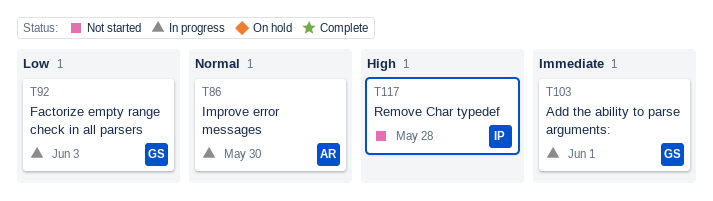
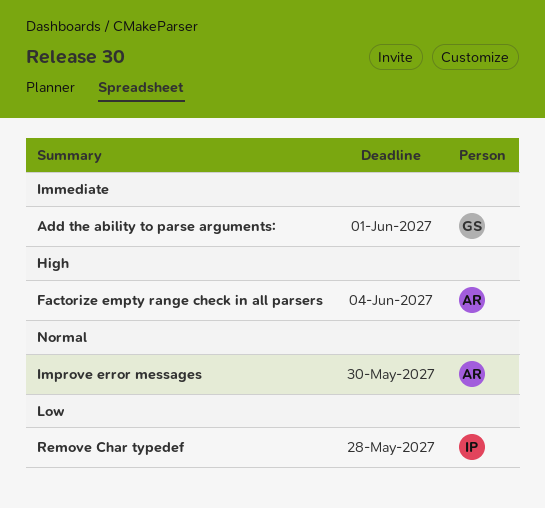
Factorize empty range check in all parsers, owner: GS -> AR
Factorize empty range check in all parsers, priority: Low -> High
Factorize empty range check in all parsers, due: Jun 3 -> Jun 4
Remove Char typedef, priority: High -> Low

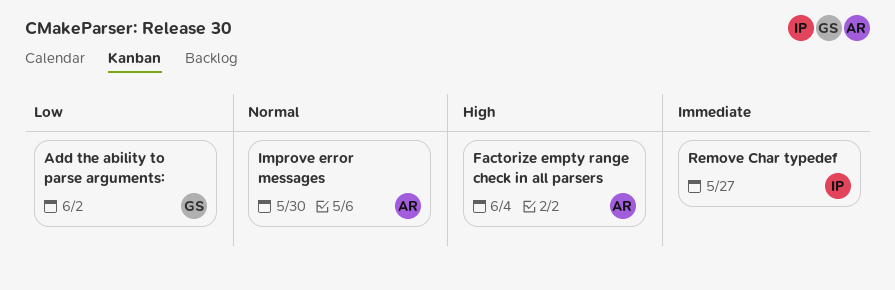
Add the ability to parse arguments:, priority: Immediate -> Low
Add the ability to parse arguments:, due: Jun 1 -> Jun 2
Remove Char typedef, priority: Low -> Immediate
Remove Char typedef, due: May 28 -> May 27

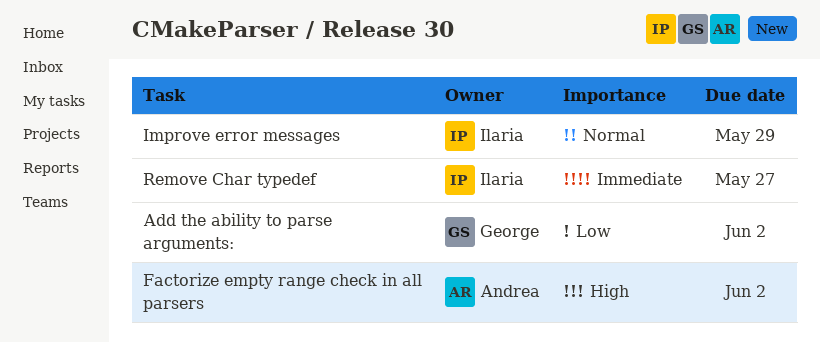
Factorize empty range check in all parsers, due: Jun 4 -> Jun 2
Improve error messages, owner: Andrea -> Ilaria
Improve error messages, due: May 30 -> May 29

